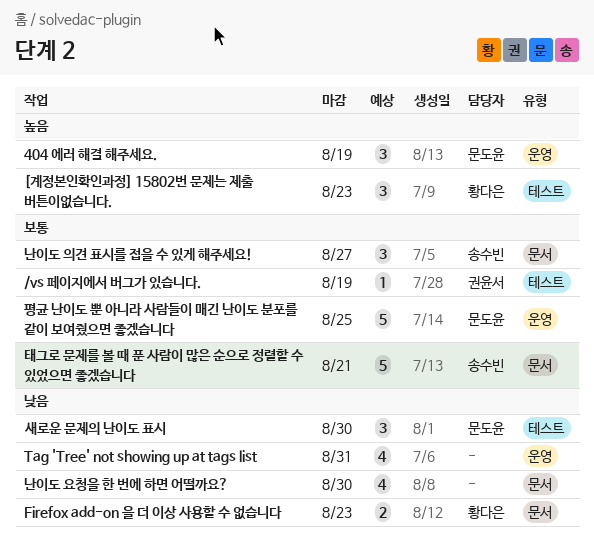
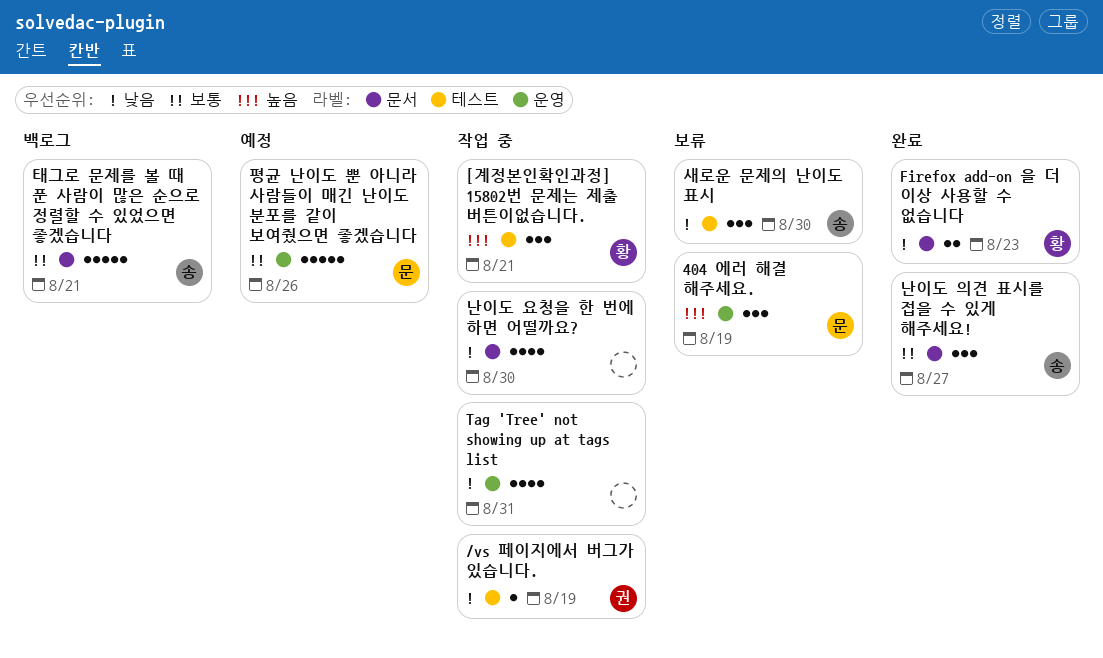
/vs 페이지에서 버그가 있습니다., priority: 보통 -> 낮음
[계정본인확인과정] 15802번 문제는 제출 버튼이없습니다., due: Aug 23 -> Aug 21
새로운 문제의 난이도 표시, owner: 문도윤 -> 송수빈
평균 난이도 뿐 아니라 사람들이 매긴 난이도 분포를 같이 보여줬으면 좋겠습니다, due: Aug 25 -> Aug 26

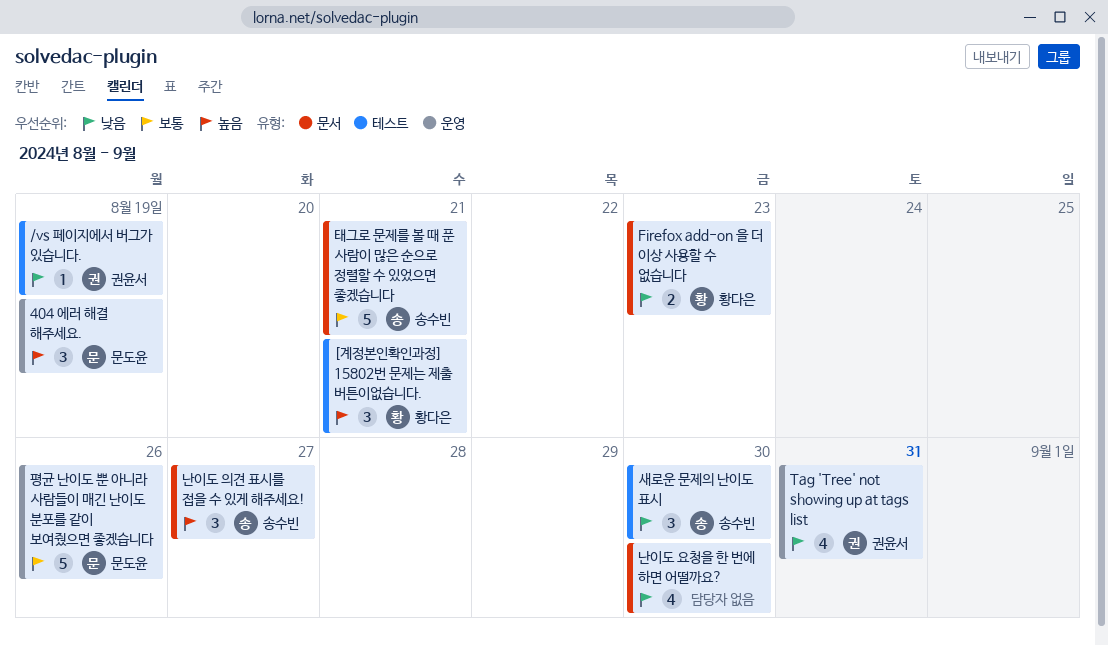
Tag 'Tree' not showing up at tags list, owner: none -> 권윤서
난이도 의견 표시를 접을 수 있게 해주세요!, priority: 보통 -> 높음

